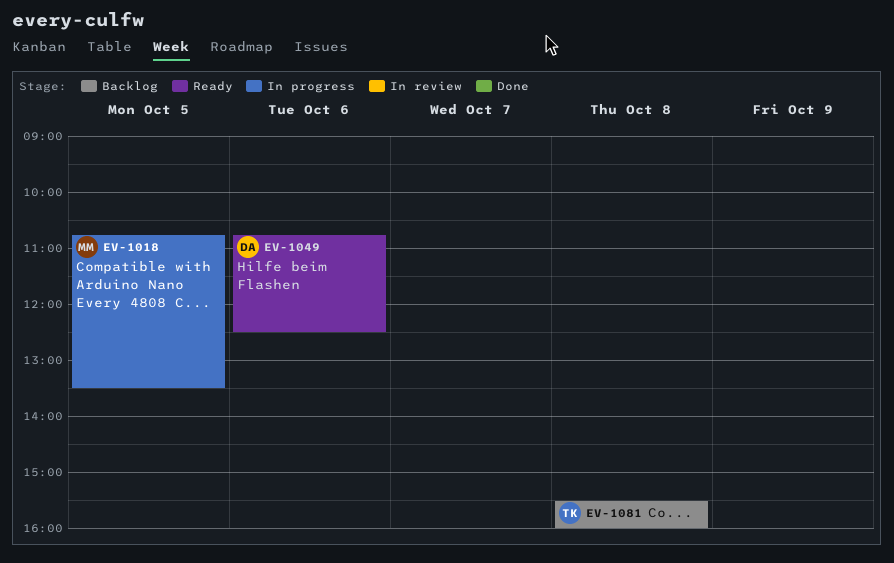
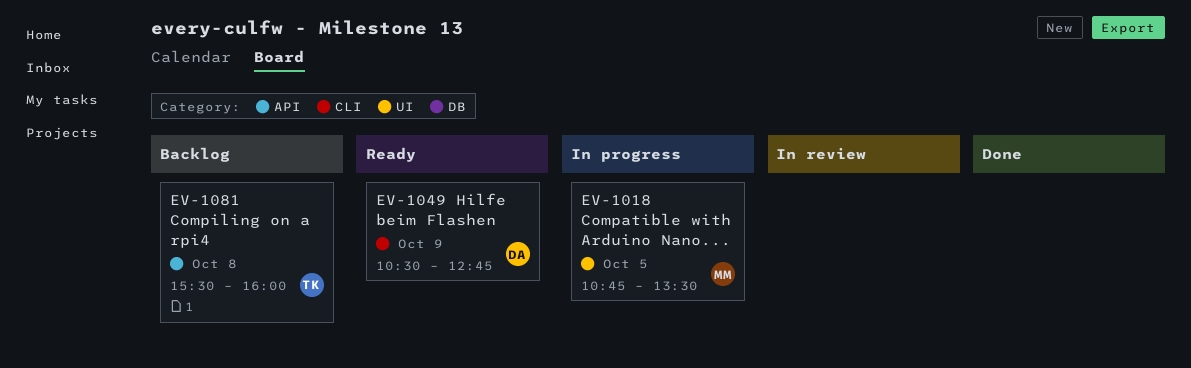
EV-1049, day: Oct 6 -> Oct 9
EV-1049, begins: 10:45 -> 10:30
EV-1049, ends: 12:30 -> 12:45

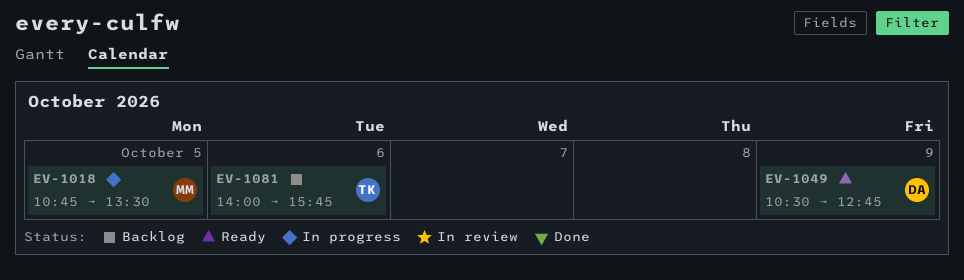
EV-1081, day: Oct 8 -> Oct 6
EV-1081, begins: 15:30 -> 14:00
EV-1081, ends: 16:00 -> 15:45

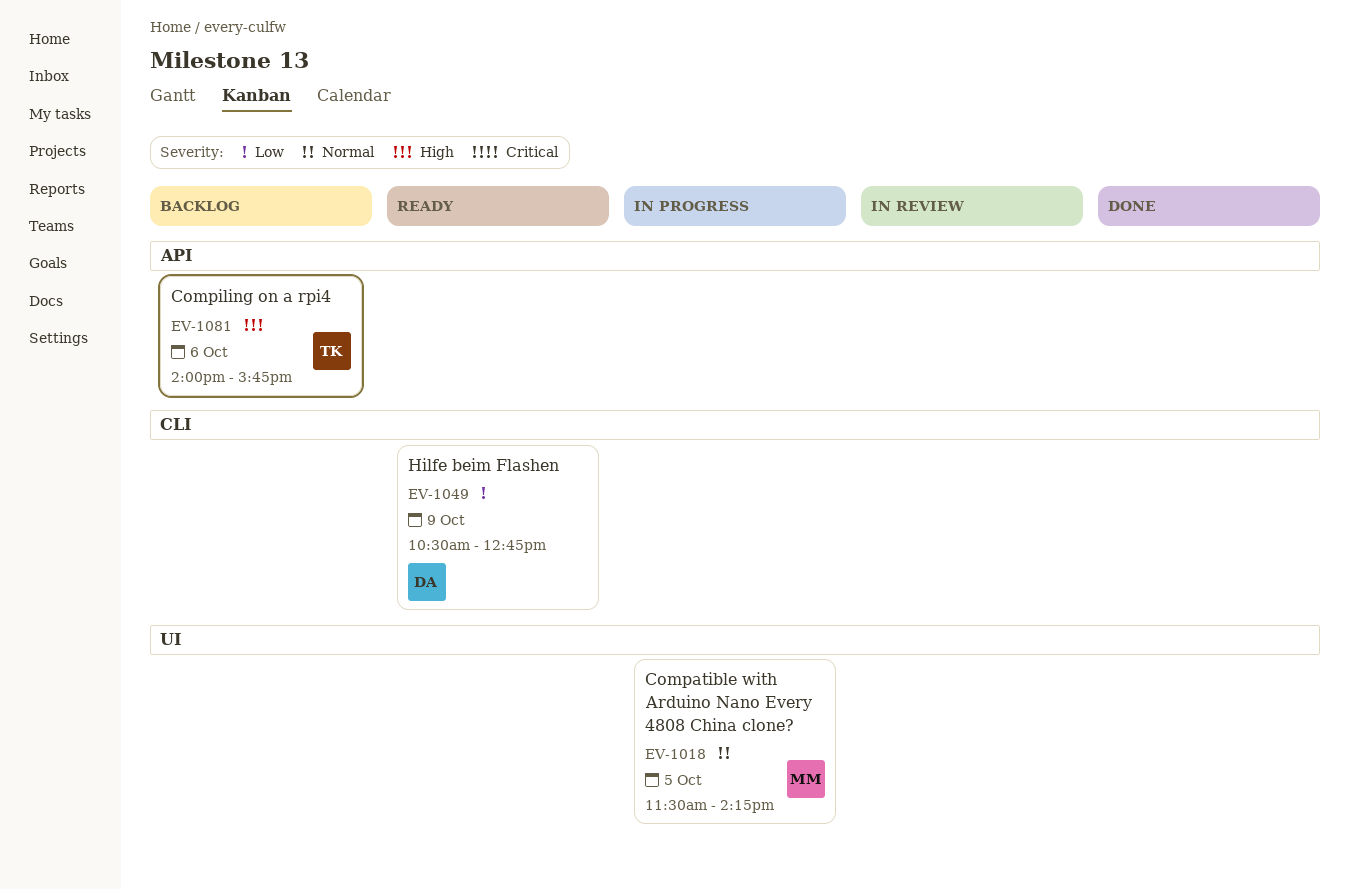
EV-1018, begins: 10:45 -> 11:30
EV-1018, ends: 13:30 -> 14:15

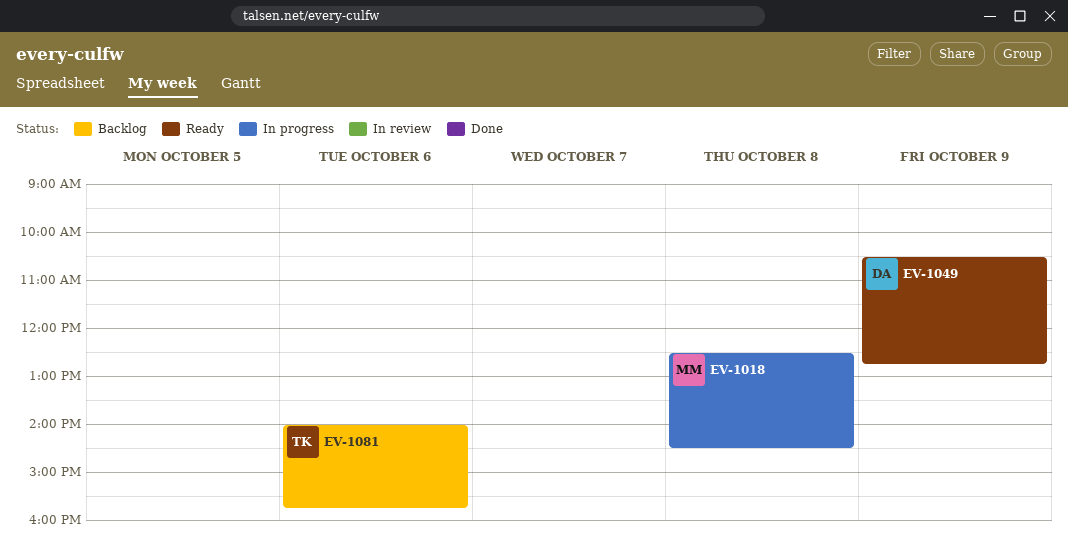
EV-1018, day: Oct 5 -> Oct 8
EV-1018, begins: 11:30 -> 12:30
EV-1018, ends: 14:15 -> 14:30

